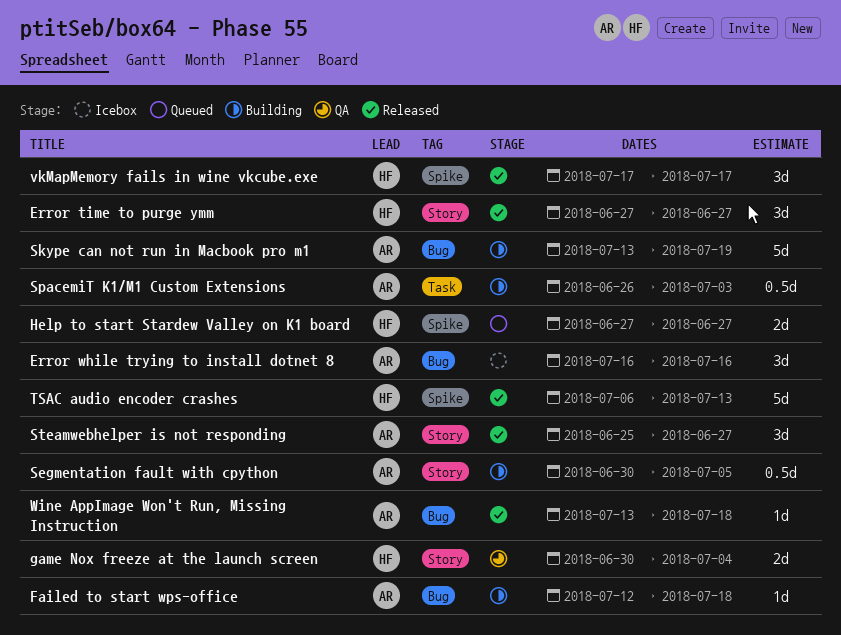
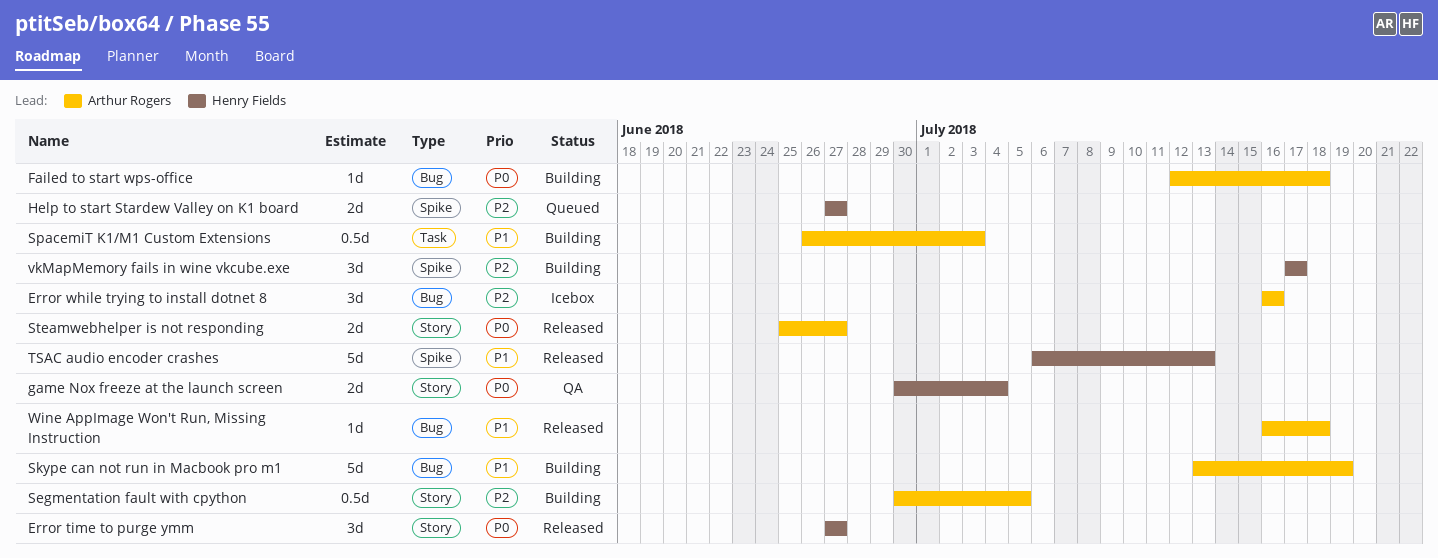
Steamwebhelper is not responding, estimate: 3d -> 2d
vkMapMemory fails in wine vkcube.exe, status: Released -> Building
Wine AppImage Won't Run, Missing Instruction, start: Jul 13 -> Jul 16

